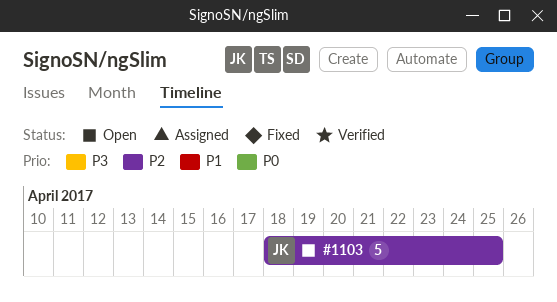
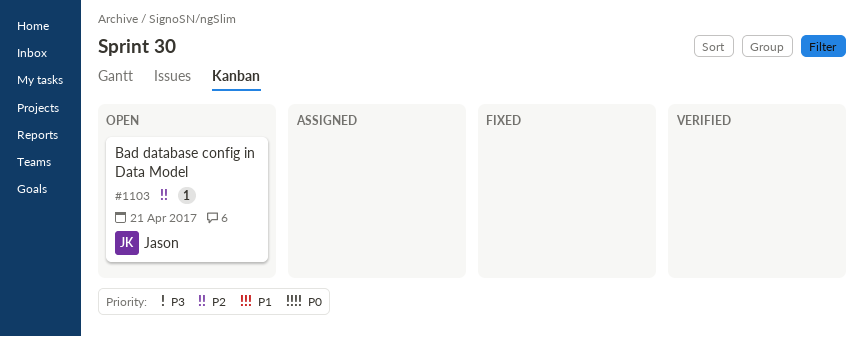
#1103, estimate: 5 -> 1
#1103, due: Apr 25 -> Apr 21

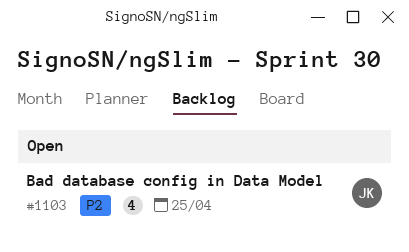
#1103, estimate: 1 -> 4
#1103, due: Apr 21 -> Apr 25

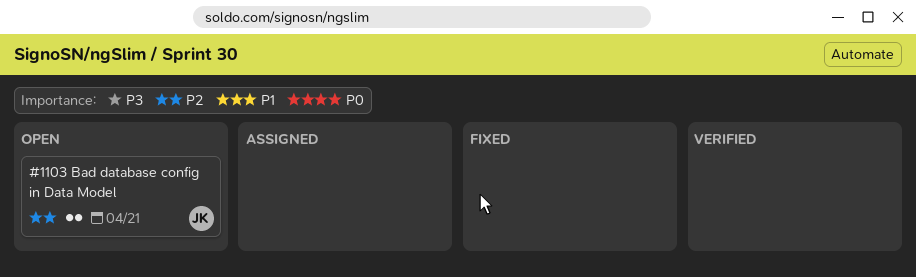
#1103, estimate: 4 -> 2
#1103, due: Apr 25 -> Apr 21

